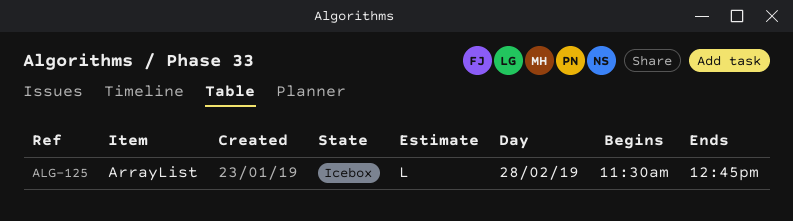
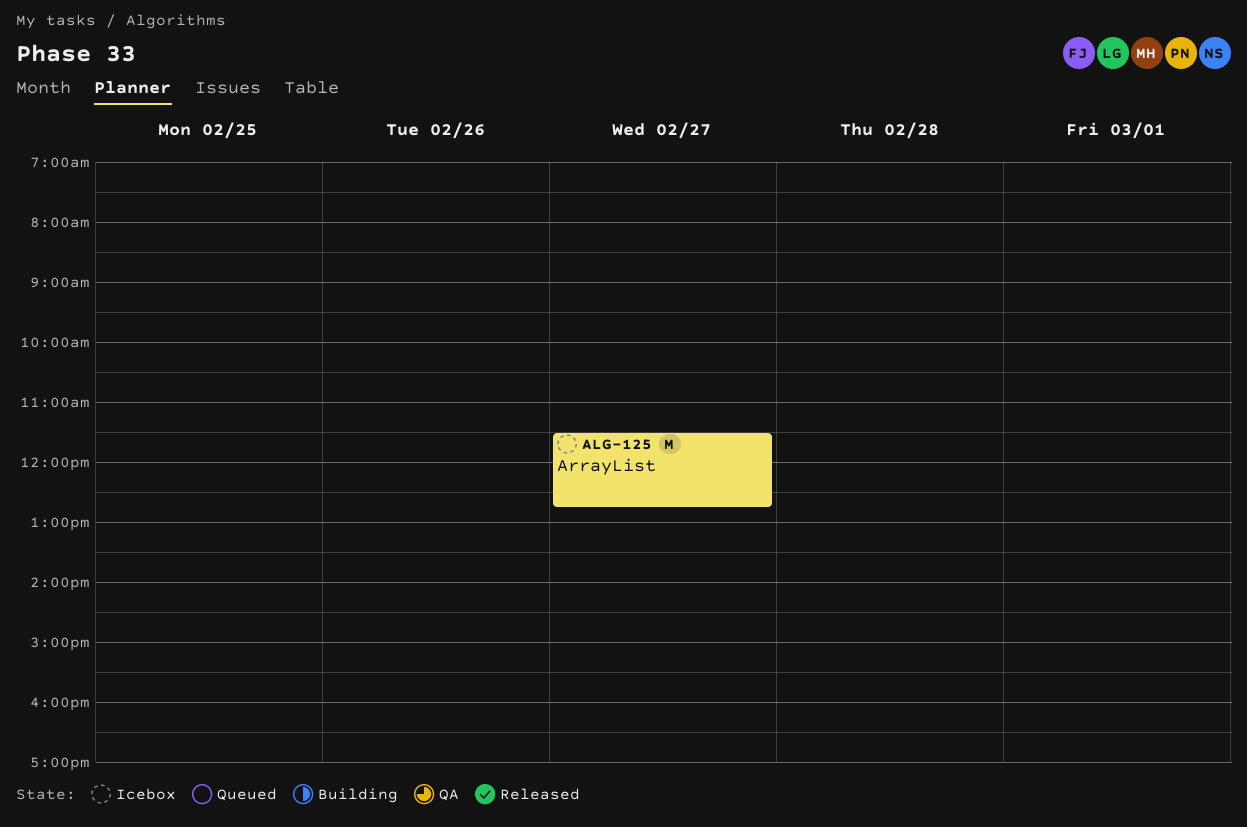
ALG-125, estimate: L -> M
ALG-125, day: Feb 28 -> Feb 27

